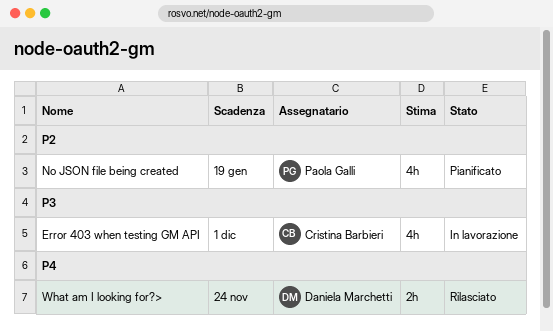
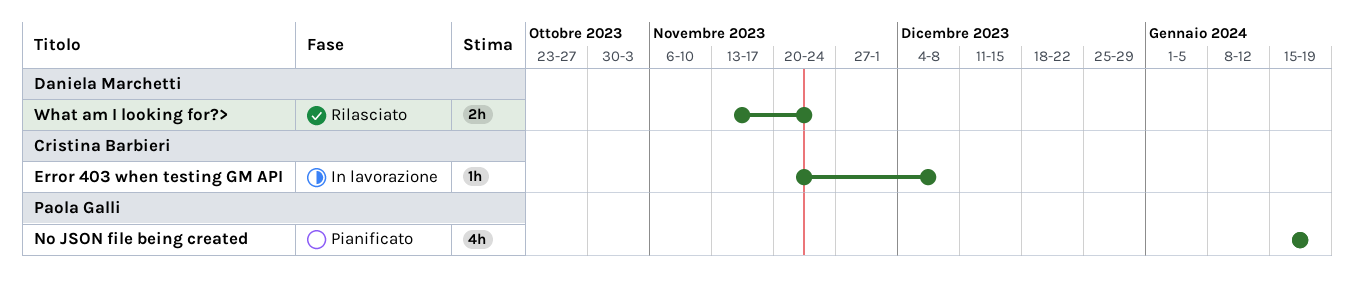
Error 403 when testing GM API, estimate: 4h -> 1h
Error 403 when testing GM API, due: Dec 1 -> Dec 8

